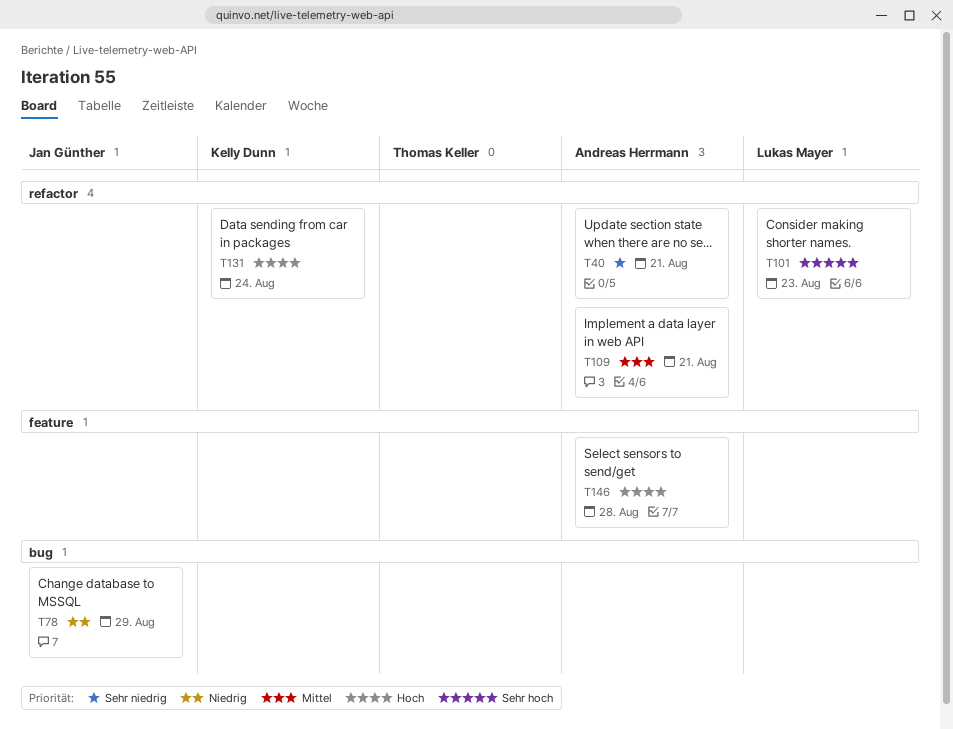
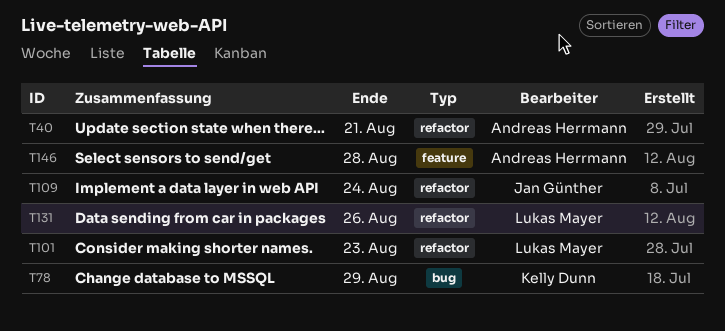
T78, owner: Jan Günther -> Kelly Dunn
T109, owner: Andreas Herrmann -> Jan Günther
T109, due: Aug 21 -> Aug 24
T131, owner: Kelly Dunn -> Lukas Mayer
T131, due: Aug 24 -> Aug 26

